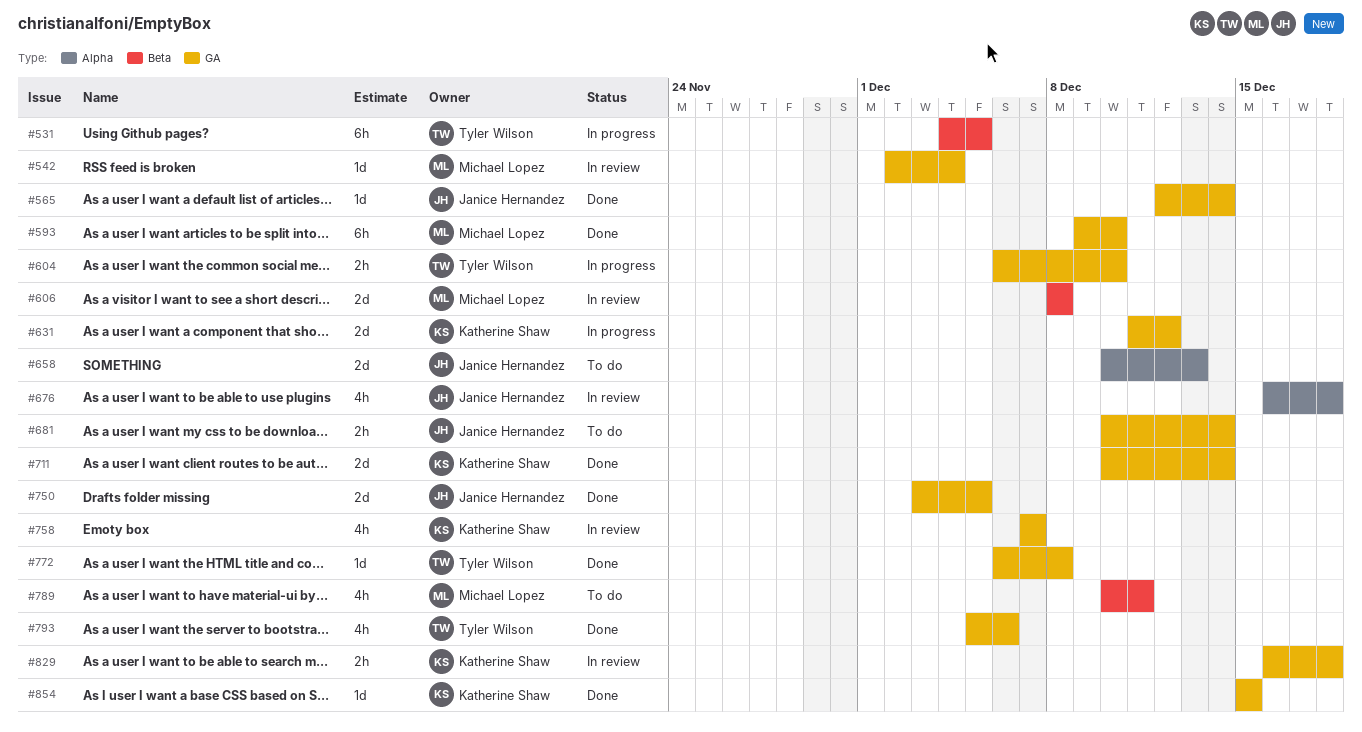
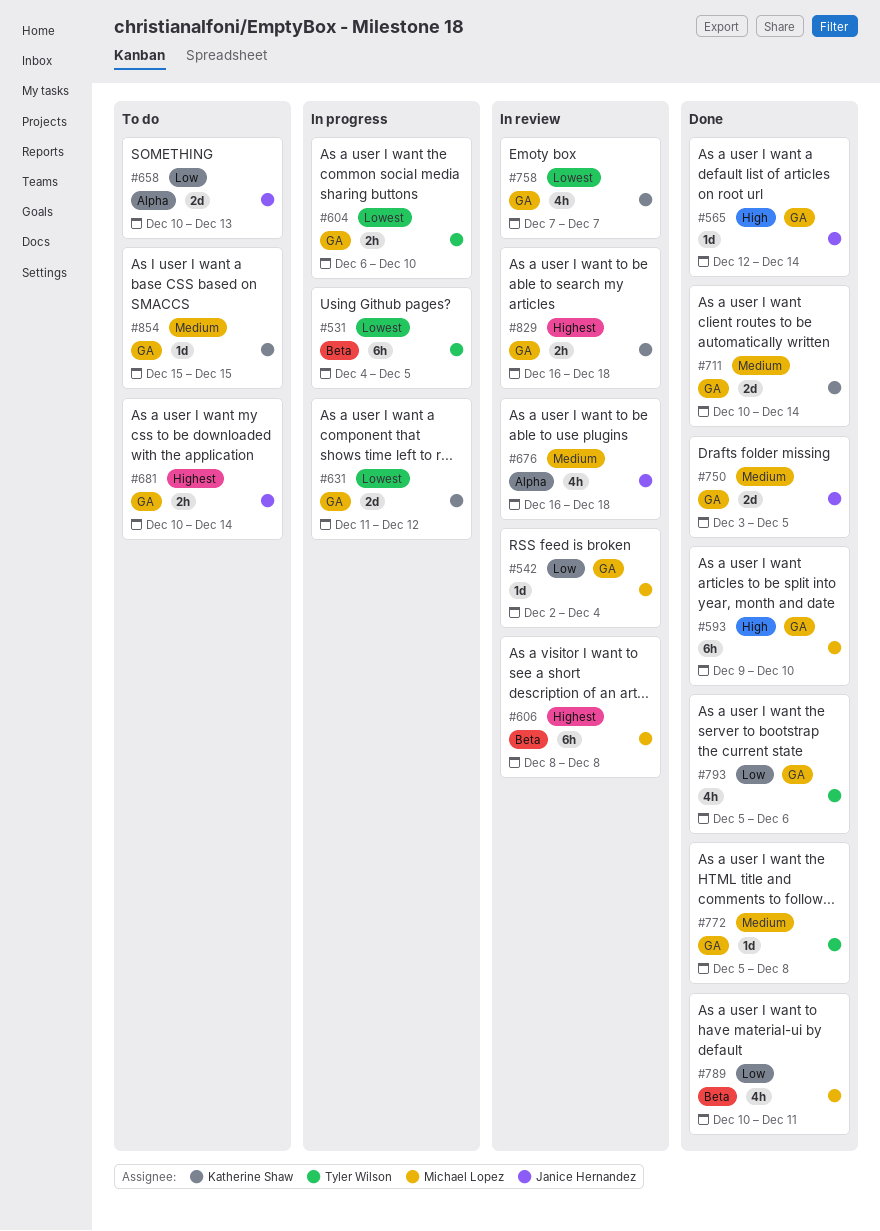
#606, estimate: 2d -> 6h
#772, start: Dec 6 -> Dec 5
#789, status: To do -> Done
#854, status: Done -> To do

